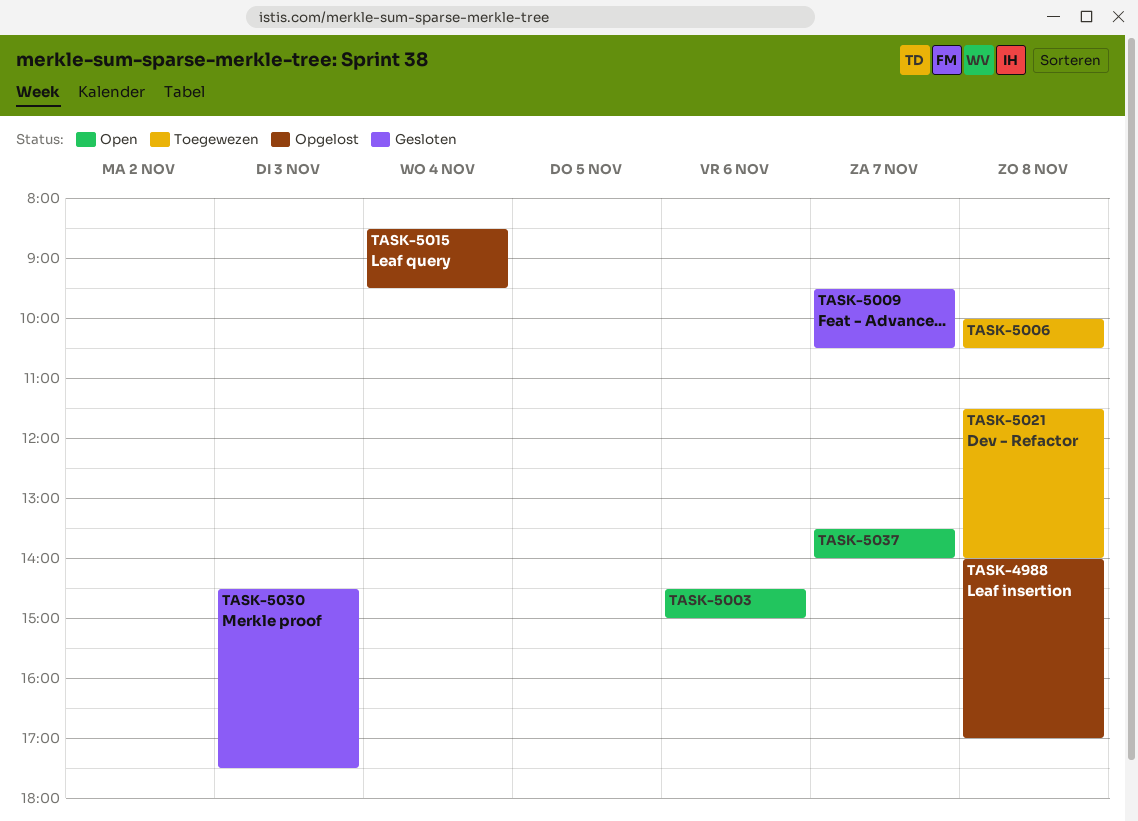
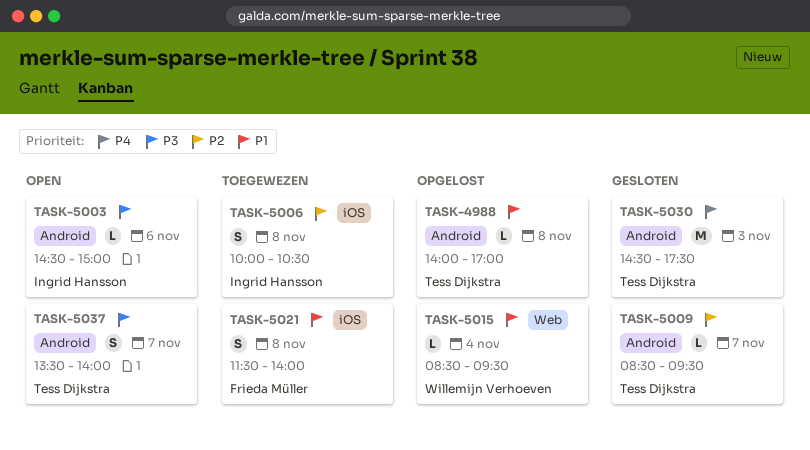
TASK-5009, begins: 09:30 -> 08:30
TASK-5009, ends: 10:30 -> 09:30

